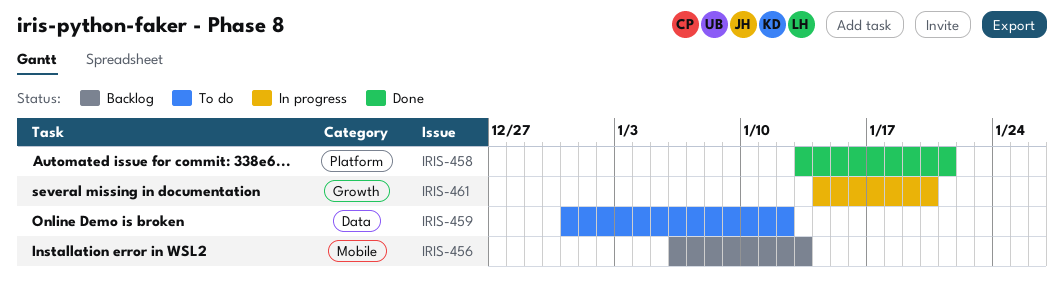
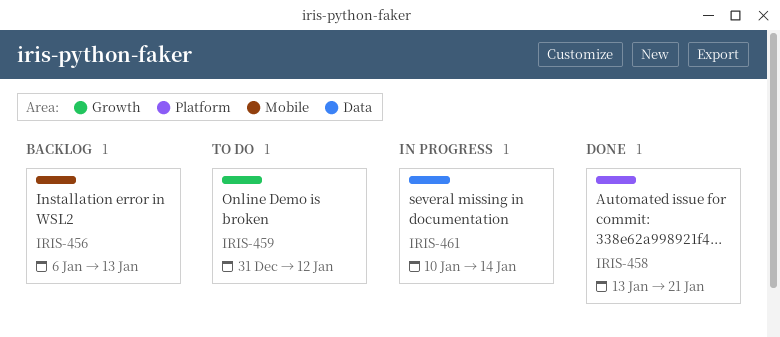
IRIS-459, label: Data -> Growth
IRIS-461, label: Growth -> Data
IRIS-461, start: Jan 14 -> Jan 10
IRIS-461, due: Jan 20 -> Jan 14

